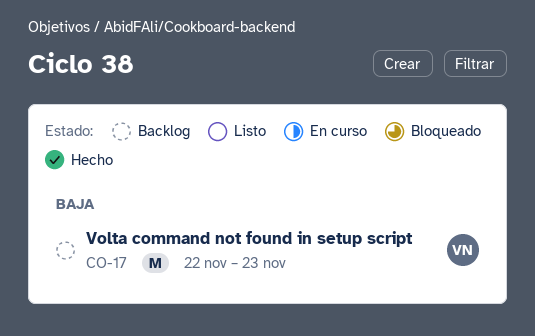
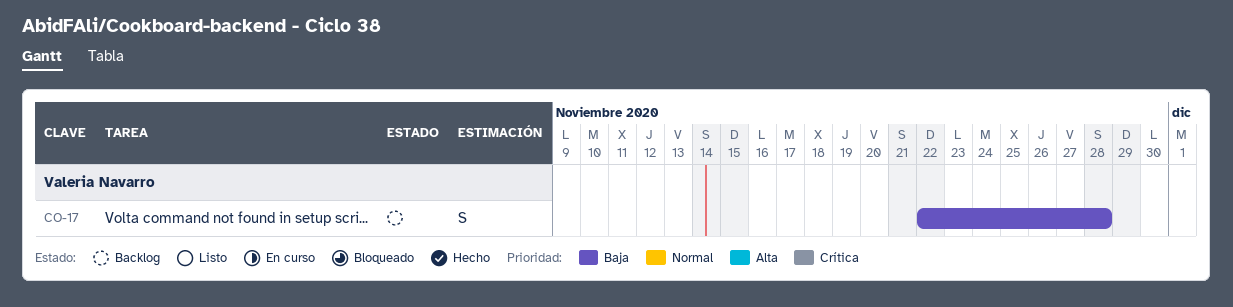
CO-17, estimate: M -> S
CO-17, due: Nov 23 -> Nov 28

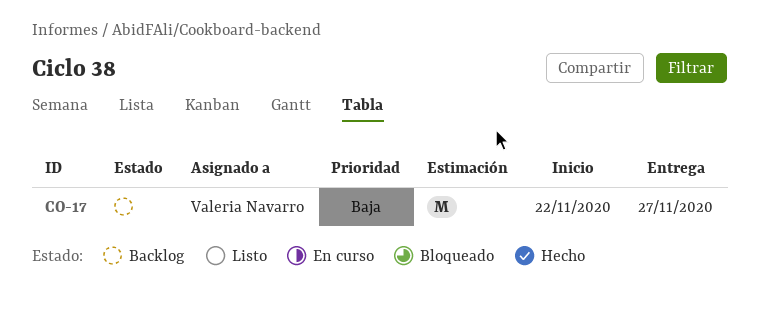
CO-17, estimate: S -> M
CO-17, due: Nov 28 -> Nov 27

